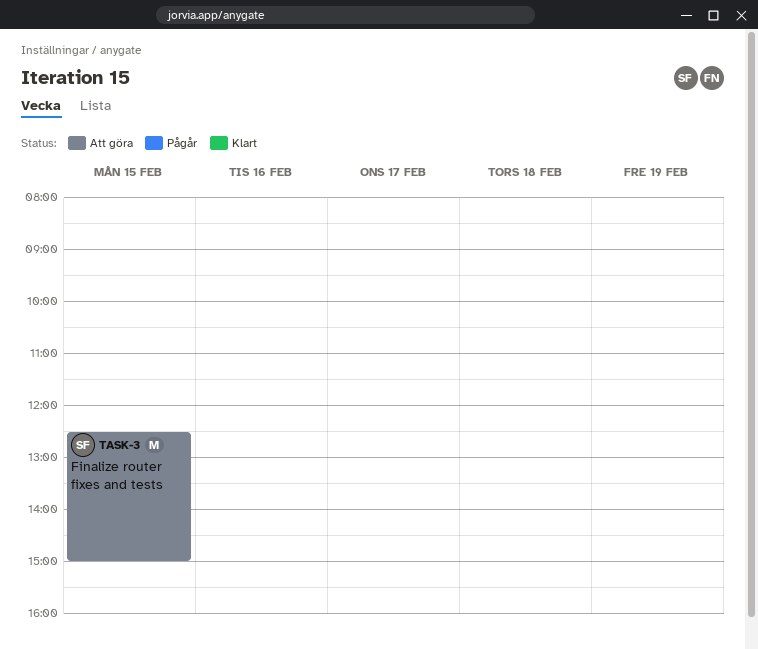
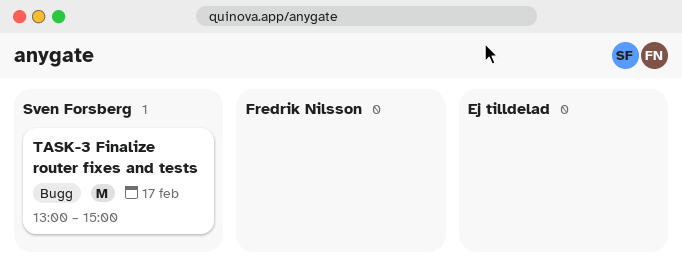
TASK-3, day: Feb 15 -> Feb 17
TASK-3, begins: 12:30 -> 13:00

